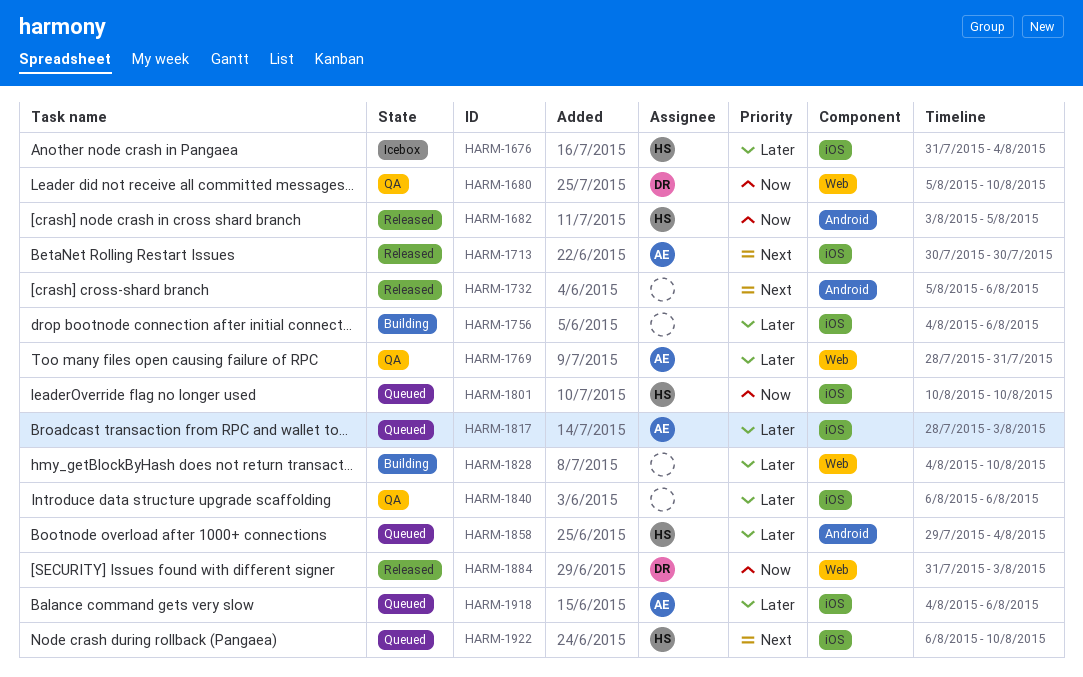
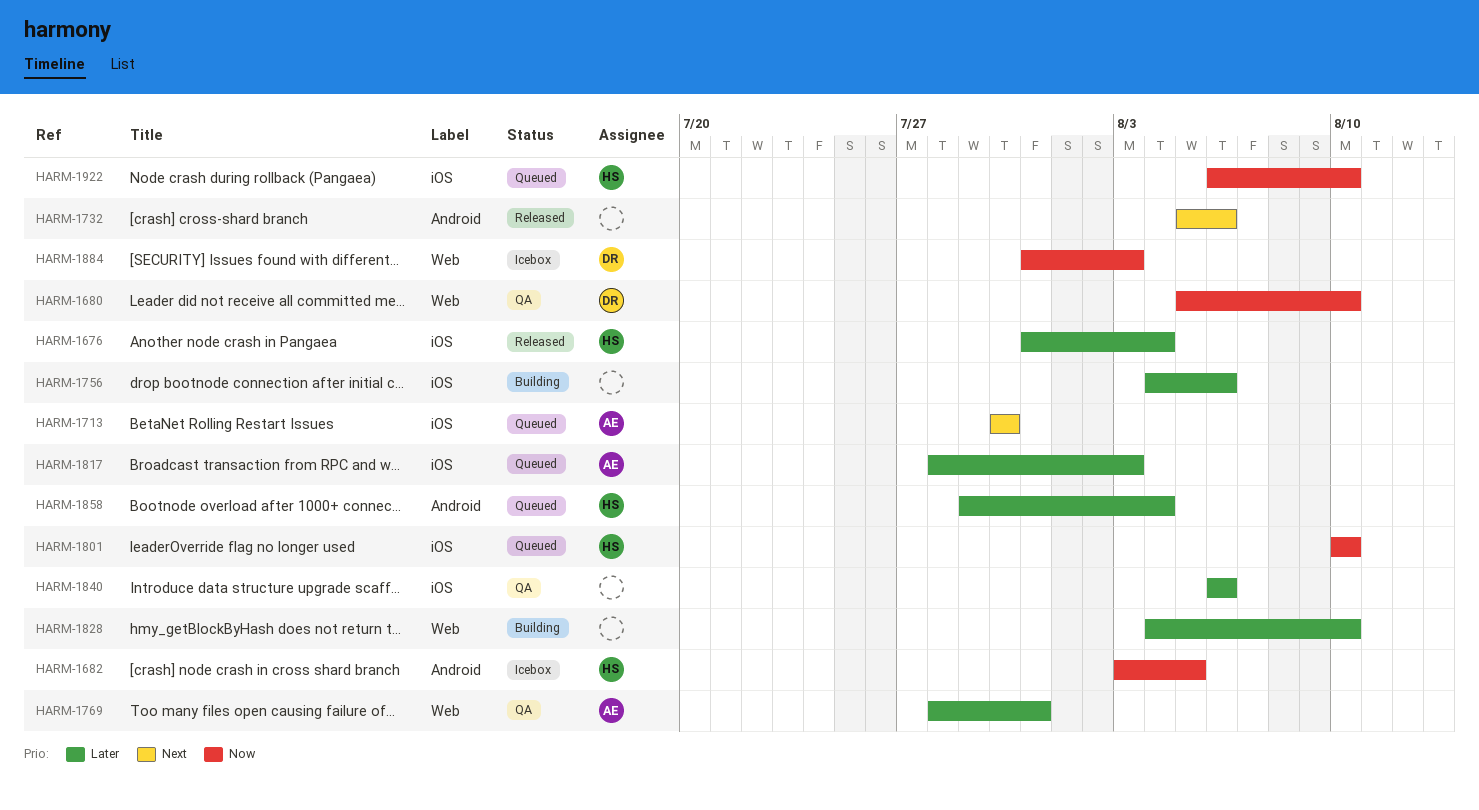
HARM-1676, status: Icebox -> Released
HARM-1682, status: Released -> Icebox
HARM-1713, status: Released -> Queued
HARM-1884, status: Released -> Icebox
HARM-1918: present -> none
HARM-1922, priority: Next -> Now

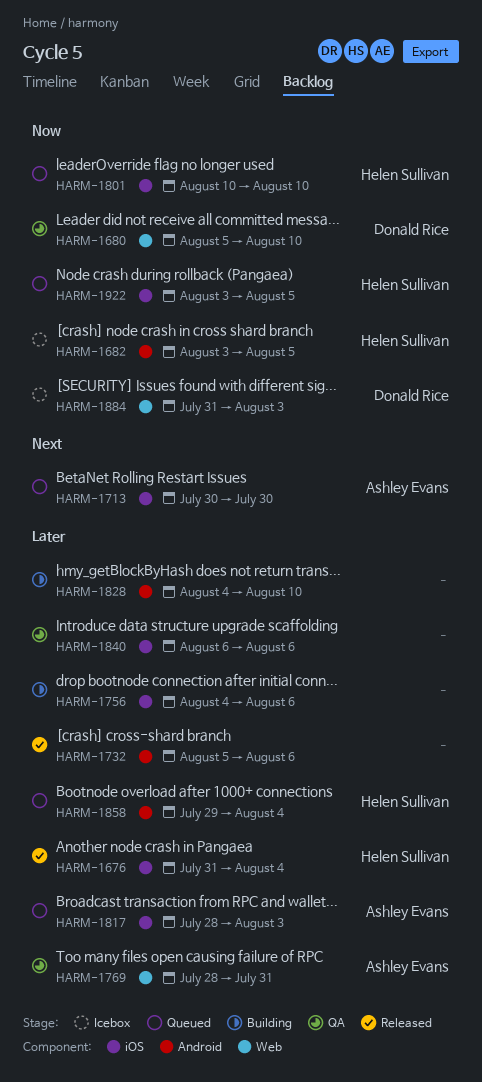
HARM-1732, priority: Next -> Later
HARM-1828, label: Web -> Android
HARM-1922, start: Aug 6 -> Aug 3
HARM-1922, due: Aug 10 -> Aug 5

